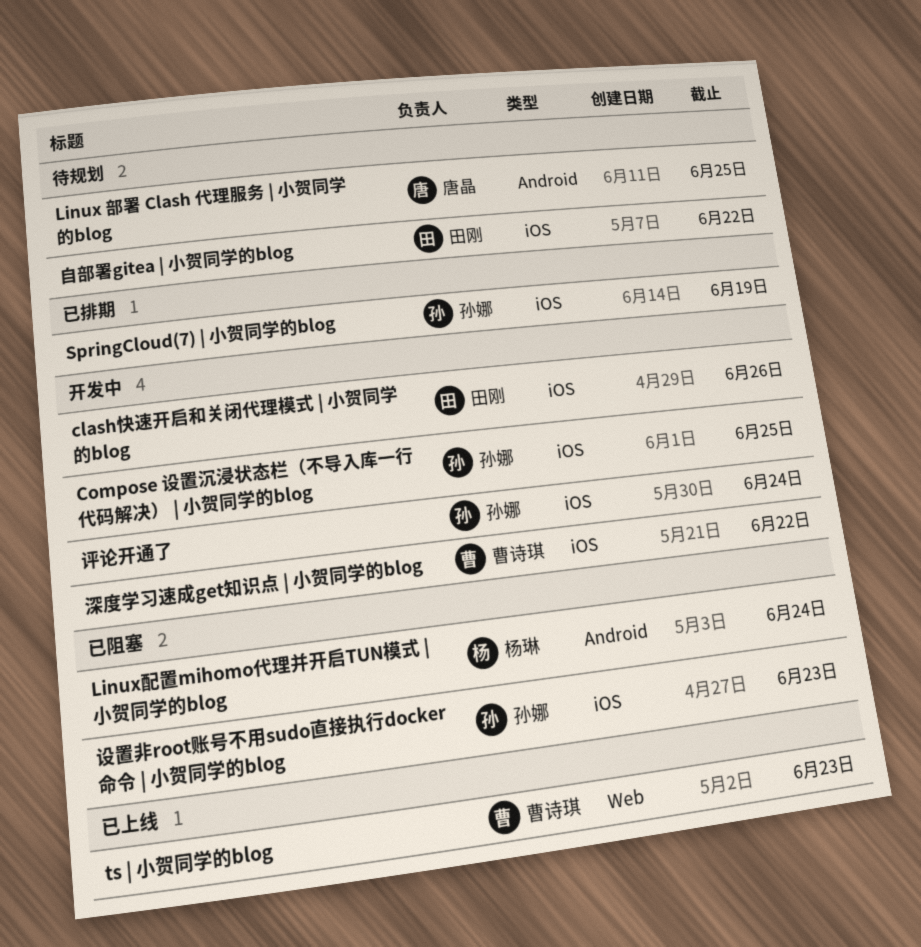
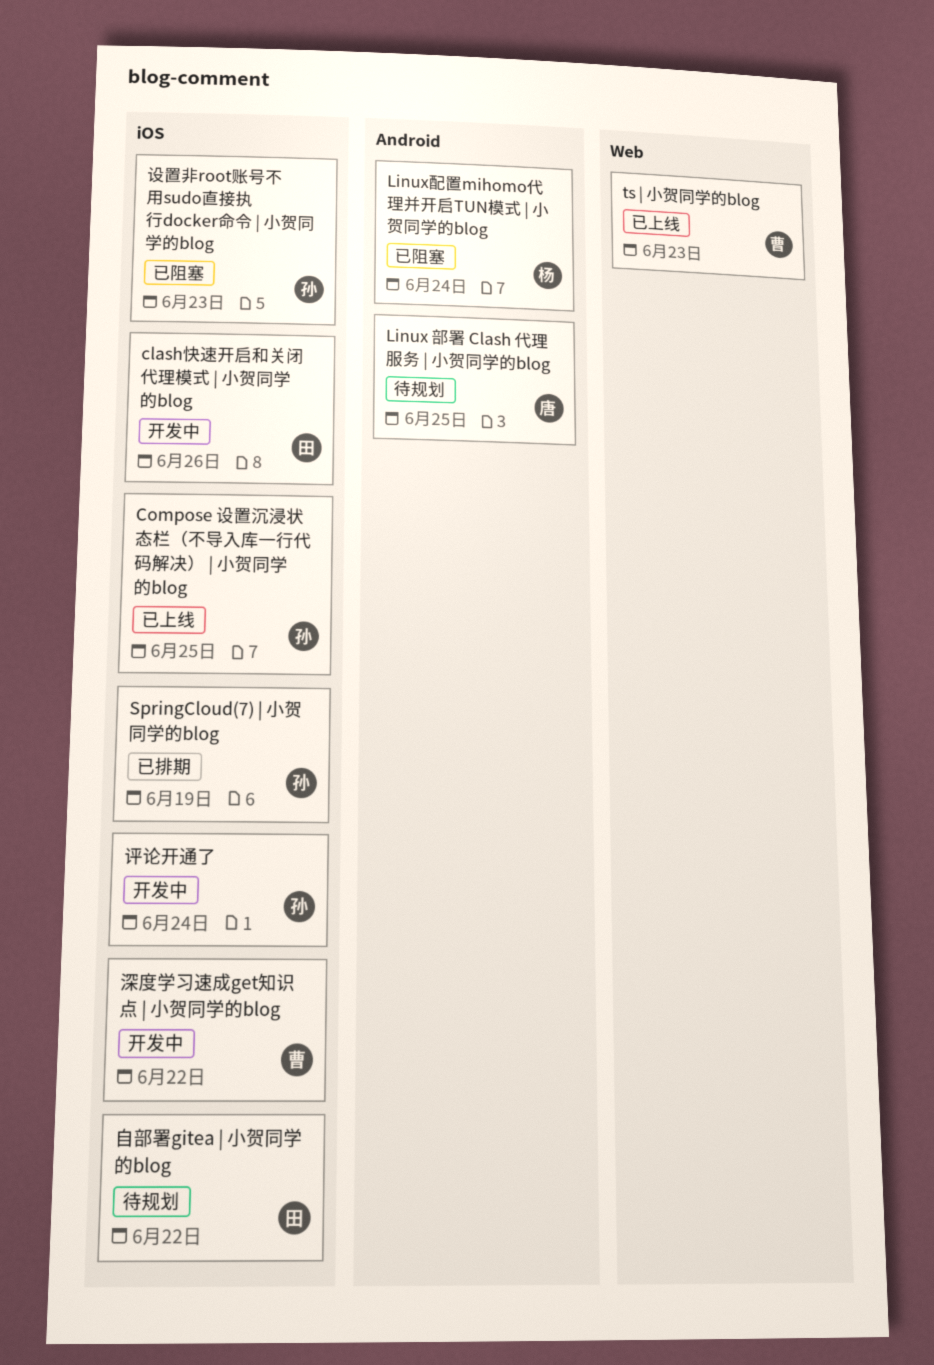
Compose 设置沉浸状态栏（不导入库一行代码解决） | 小贺同学的blog, status: 开发中 -> 已上线

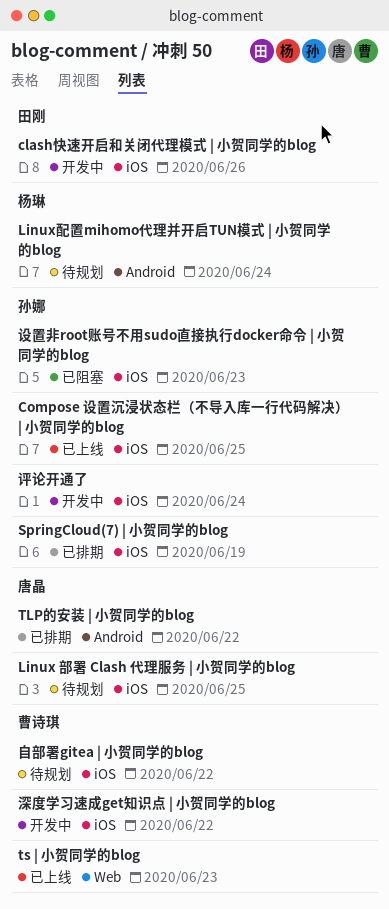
Linux 部署 Clash 代理服务 | 小贺同学的blog, label: Android -> iOS
Linux配置mihomo代理并开启TUN模式 | 小贺同学的blog, status: 已阻塞 -> 待规划
TLP的安装 | 小贺同学的blog: none -> present
自部署gitea | 小贺同学的blog, owner: 田刚 -> 曹诗琪

